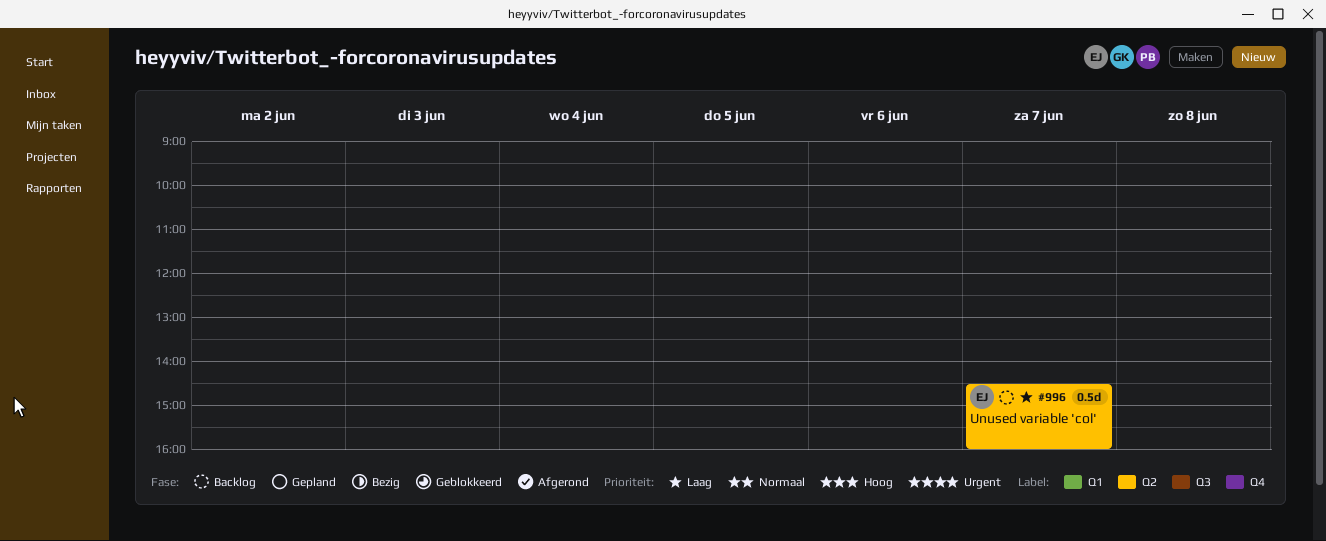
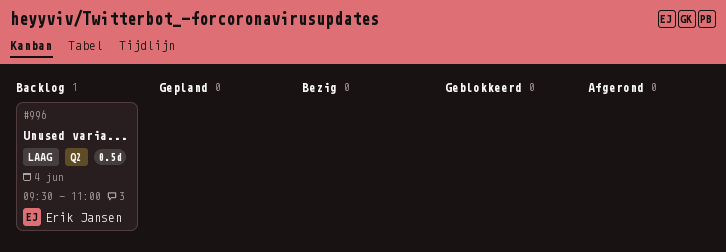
#996, day: Jun 7 -> Jun 4
#996, begins: 14:30 -> 09:30
#996, ends: 16:00 -> 11:00

